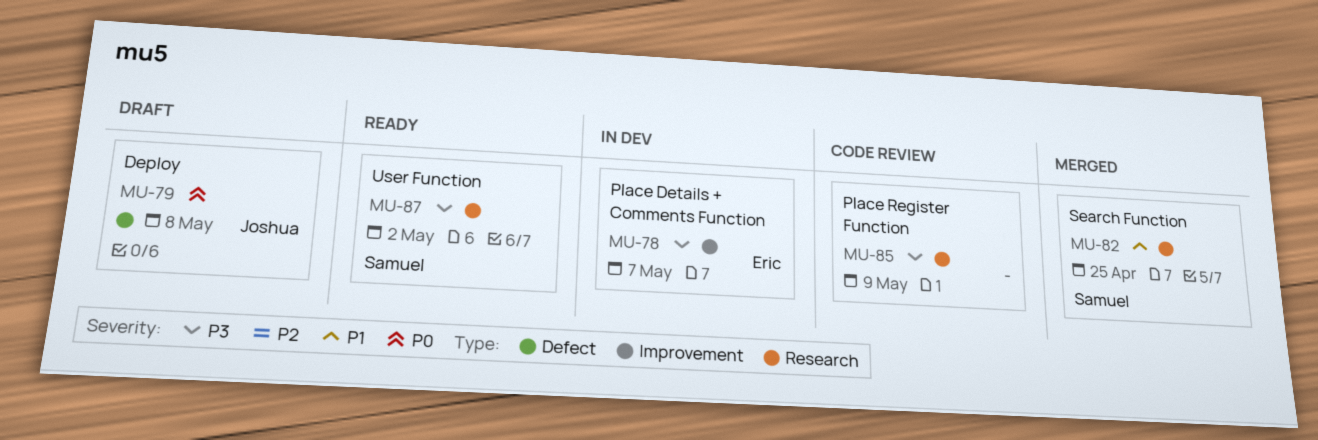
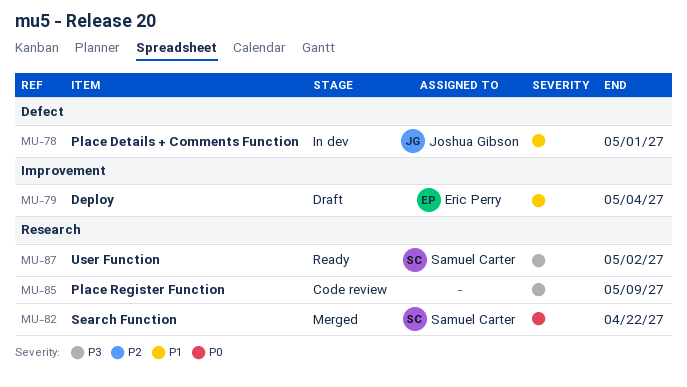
MU-78, owner: Eric Perry -> Joshua Gibson
MU-78, priority: P3 -> P1
MU-78, label: Improvement -> Defect
MU-78, due: May 7 -> May 1
MU-79, owner: Joshua Gibson -> Eric Perry
MU-79, priority: P0 -> P1
MU-79, label: Defect -> Improvement
MU-79, due: May 8 -> May 4
MU-82, priority: P1 -> P0
MU-82, due: Apr 25 -> Apr 22

